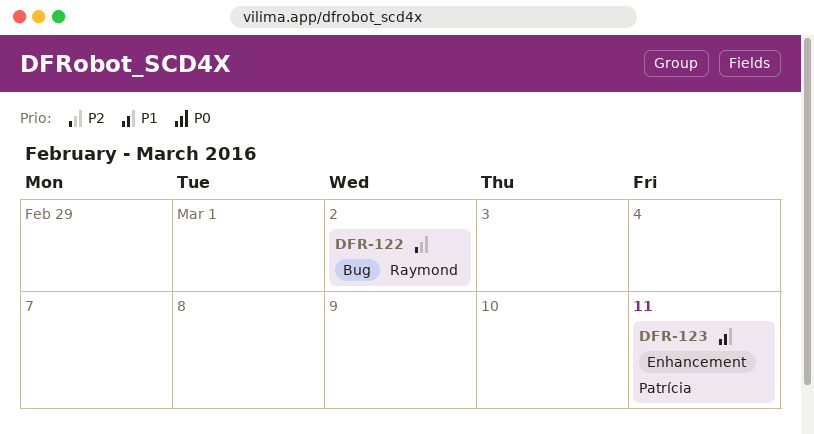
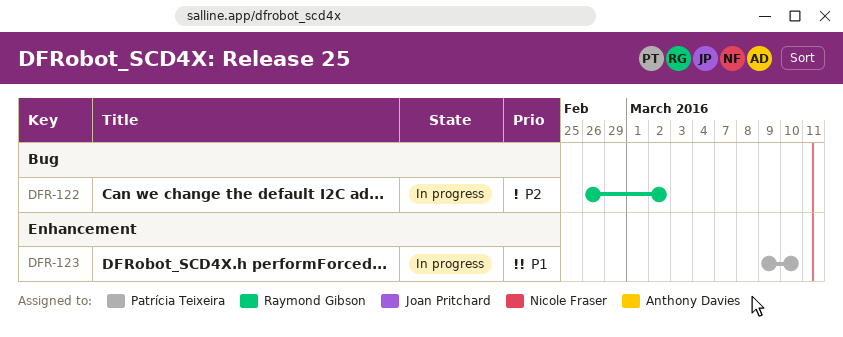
DFR-123, due: Mar 11 -> Mar 10

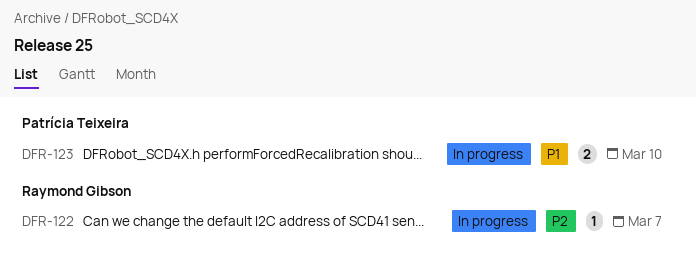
DFR-122, due: Mar 2 -> Mar 7

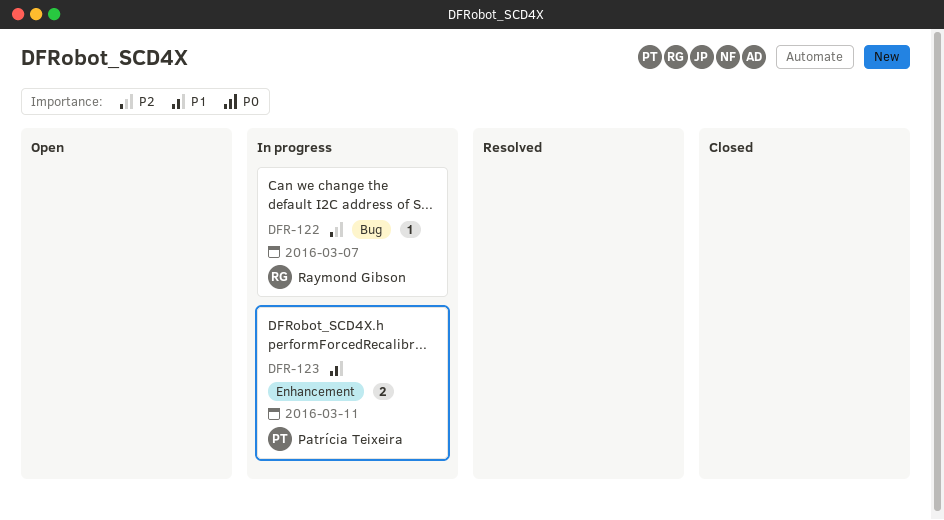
DFR-123, due: Mar 10 -> Mar 11

